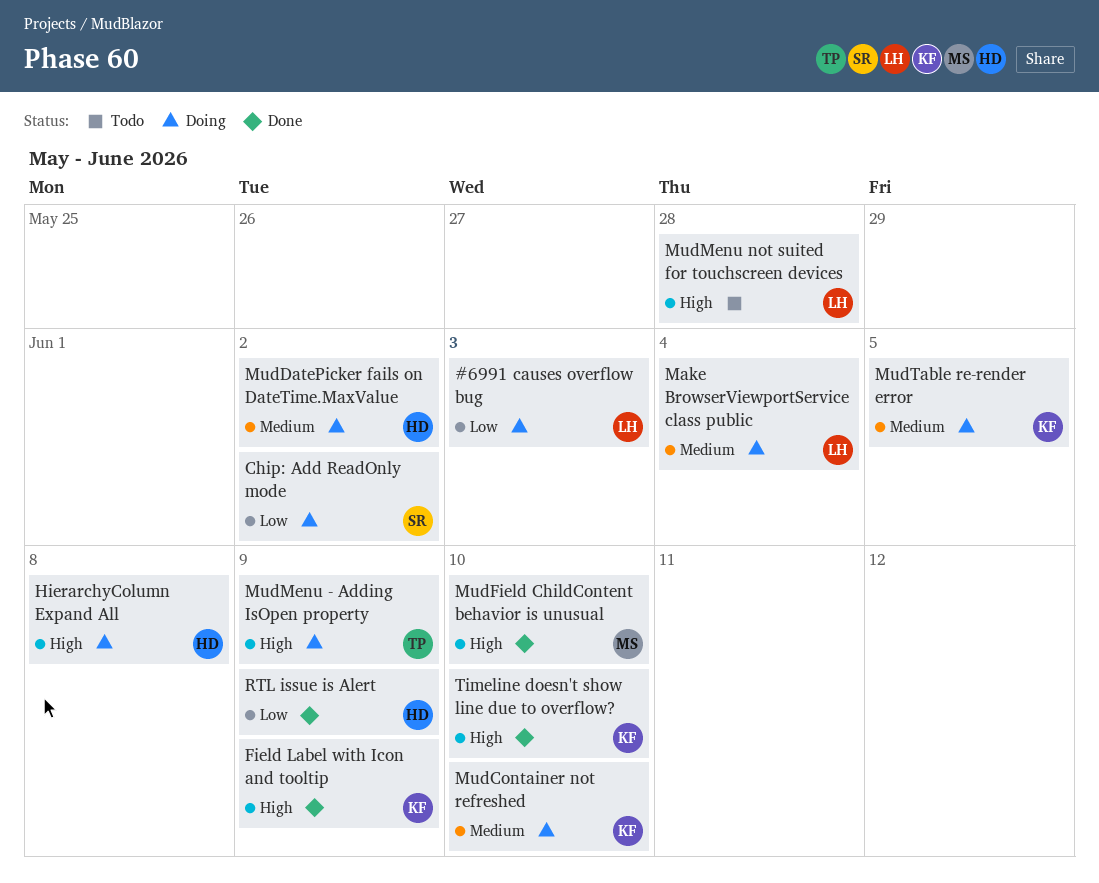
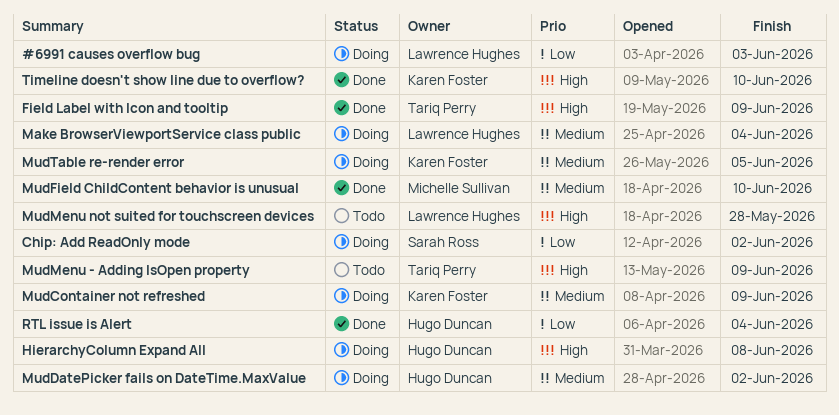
Field Label with Icon and tooltip, owner: Karen Foster -> Tariq Perry
MudContainer not refreshed, due: Jun 10 -> Jun 9
MudField ChildContent behavior is unusual, priority: High -> Medium
MudMenu - Adding IsOpen property, status: Doing -> Todo
RTL issue is Alert, due: Jun 9 -> Jun 4

